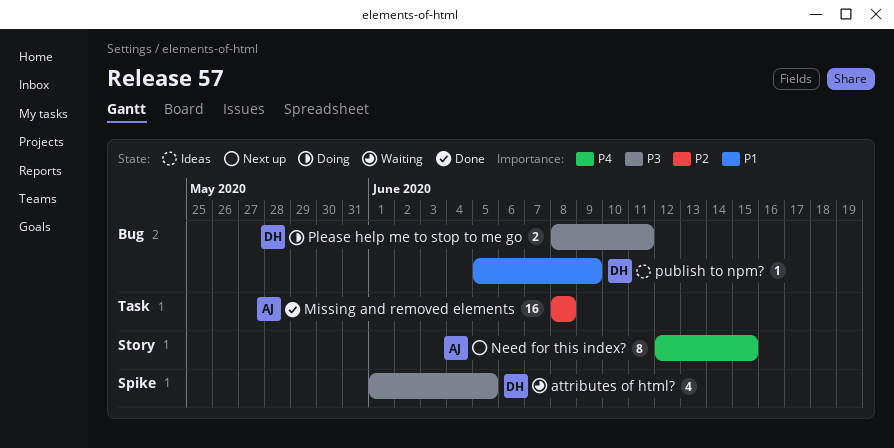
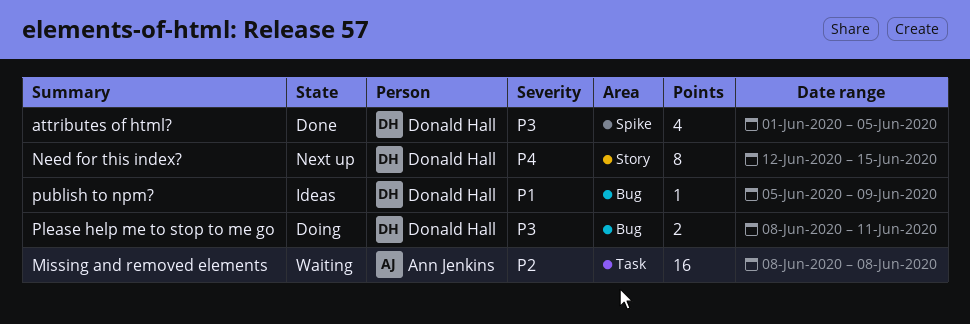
attributes of html?, status: Waiting -> Done
Missing and removed elements, status: Done -> Waiting
Need for this index?, owner: Ann Jenkins -> Donald Hall

